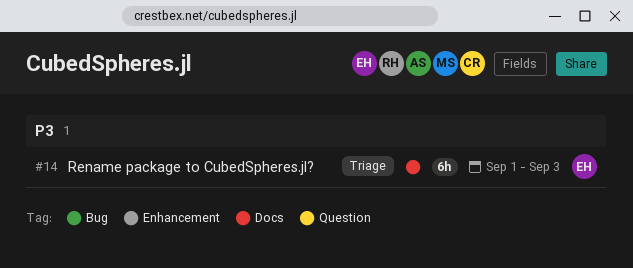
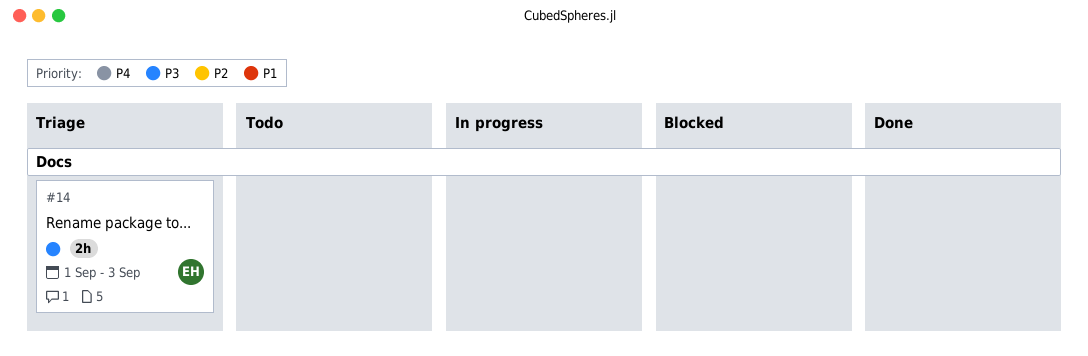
#14, estimate: 6h -> 2h

